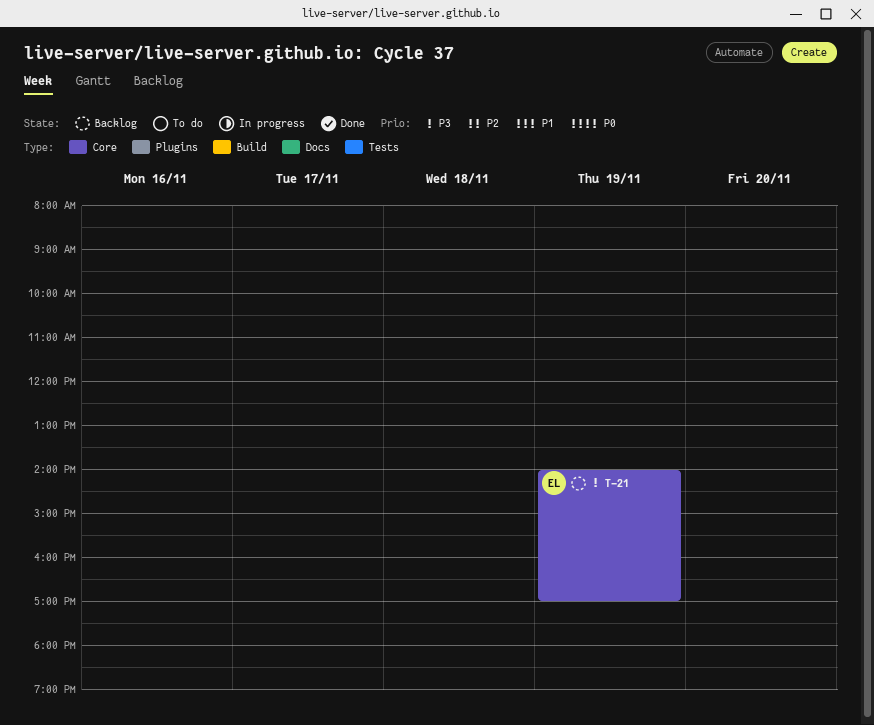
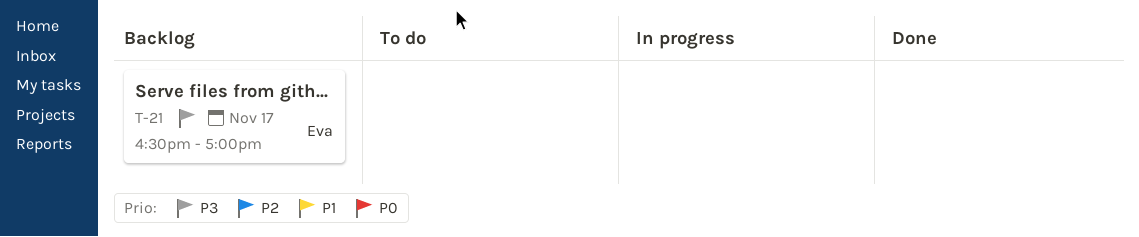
T-21, day: Nov 19 -> Nov 17
T-21, begins: 14:00 -> 16:30

